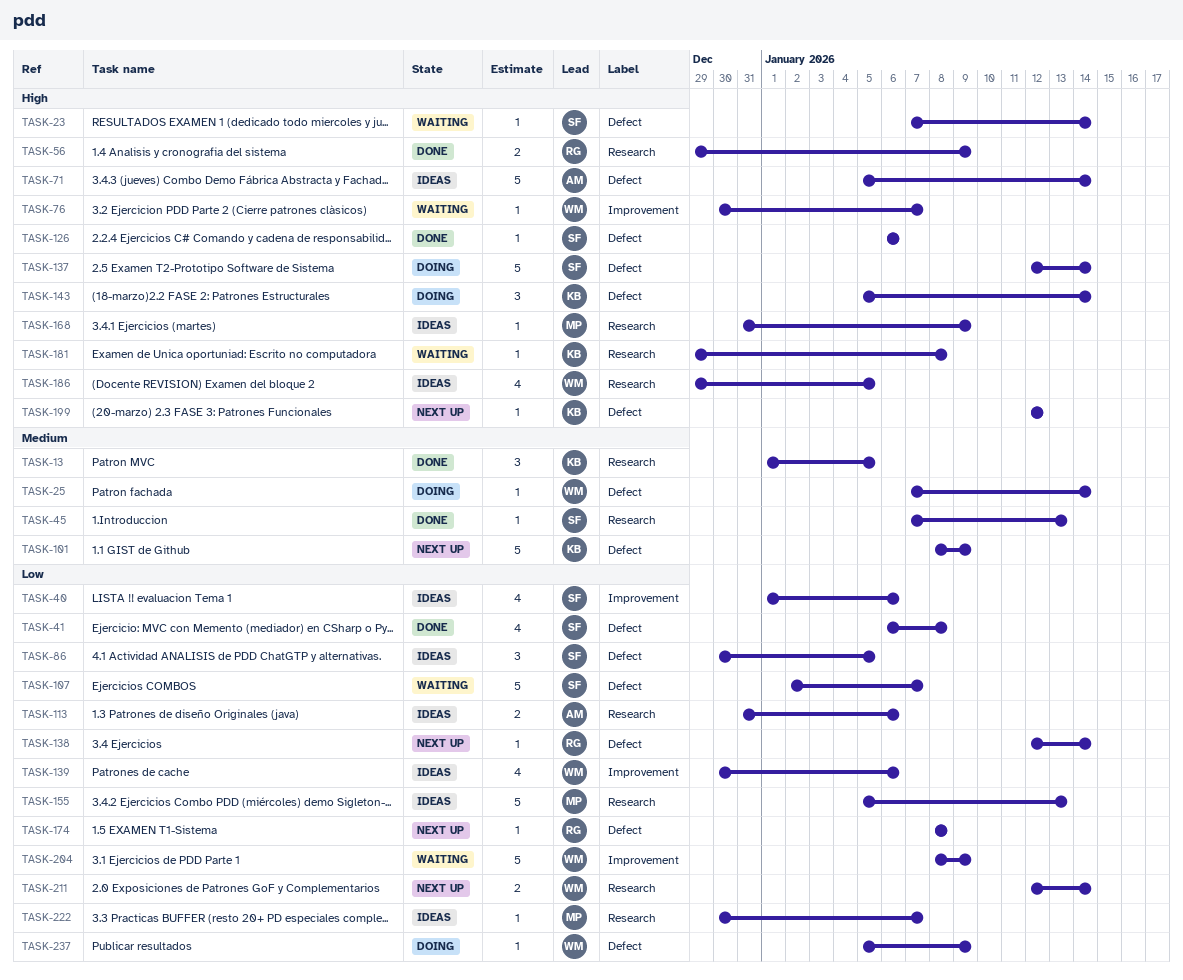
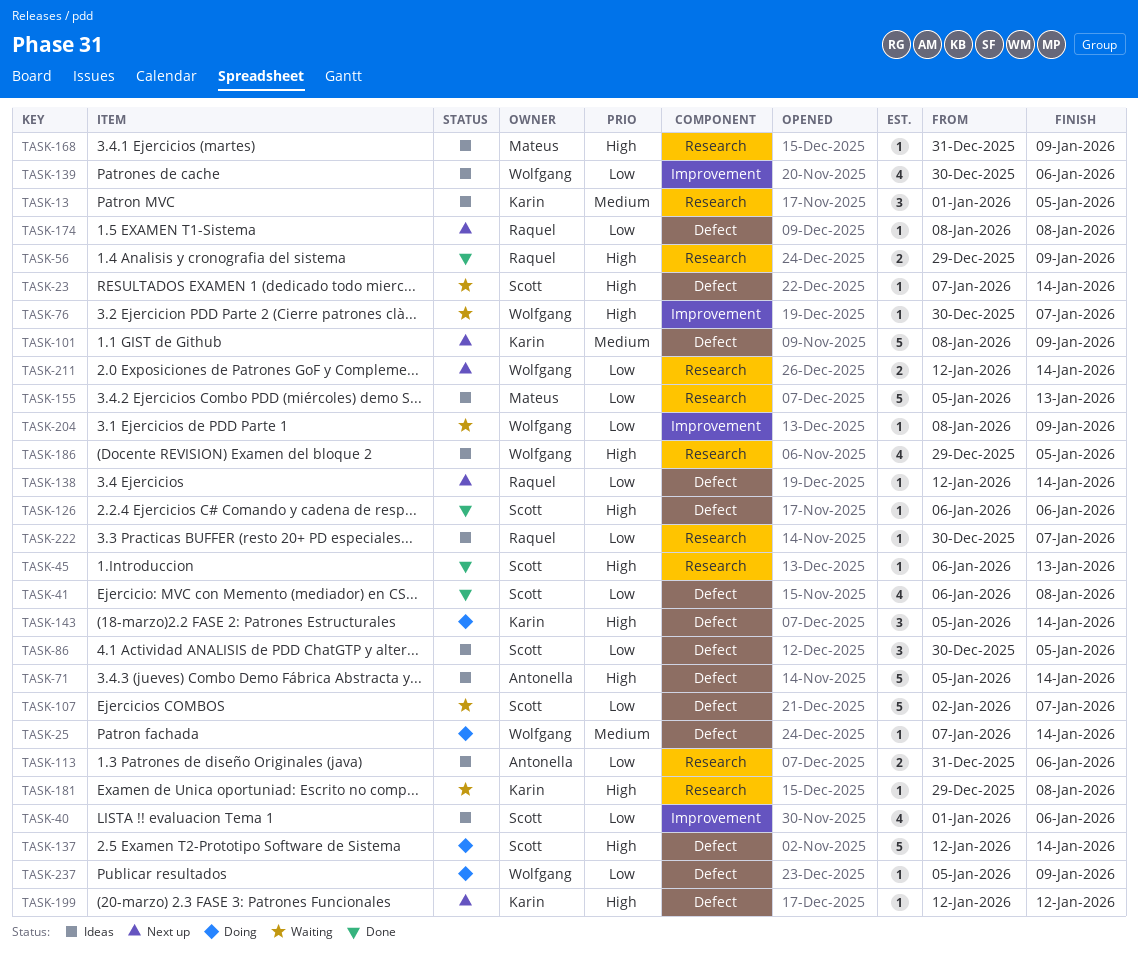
TASK-13, status: Done -> Ideas
TASK-45, priority: Medium -> High
TASK-45, start: Jan 7 -> Jan 6
TASK-204, estimate: 5 -> 1
TASK-222, owner: Mateus -> Raquel

